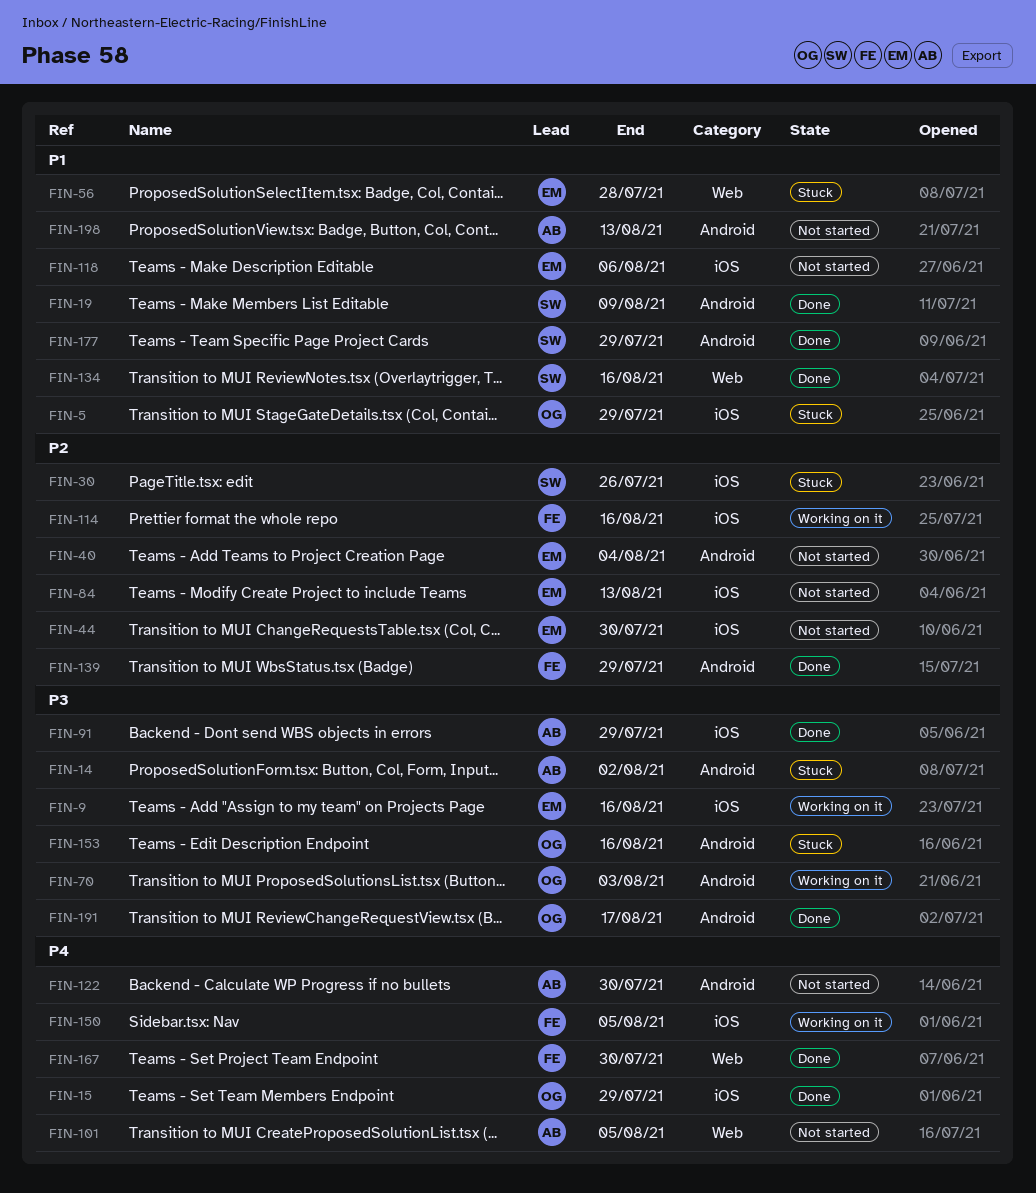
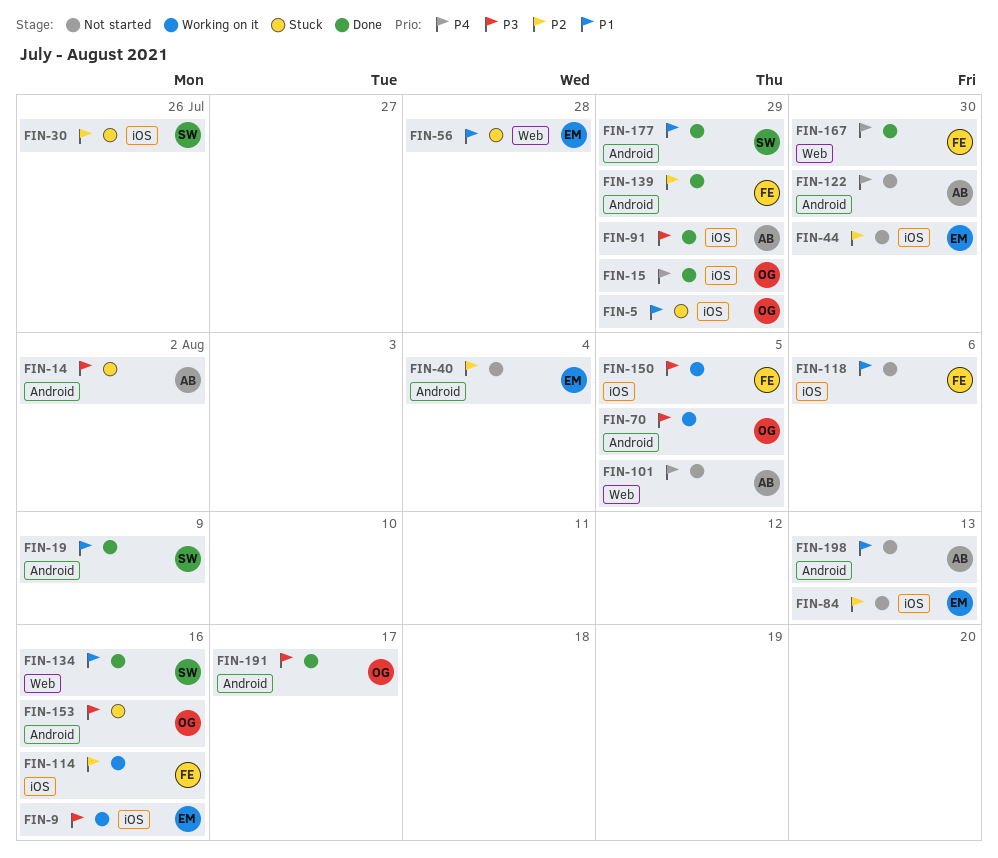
FIN-70, due: Aug 3 -> Aug 5
FIN-118, owner: EM -> FE
FIN-150, priority: P4 -> P3

